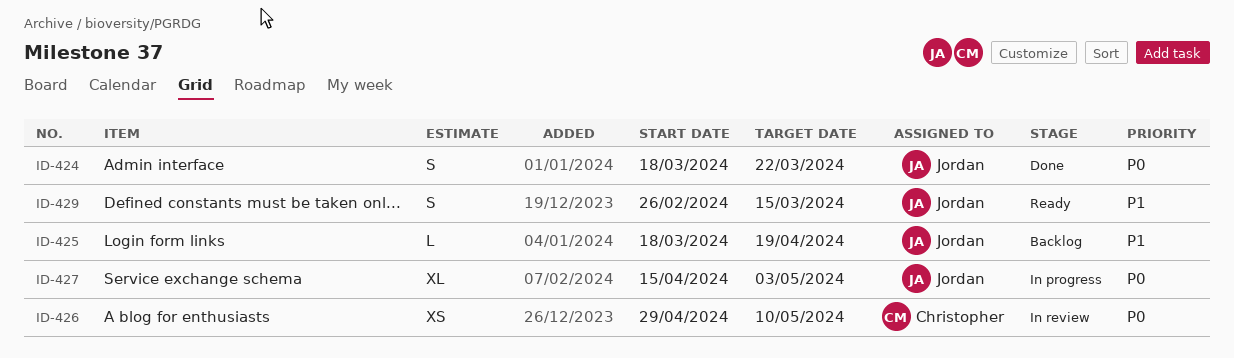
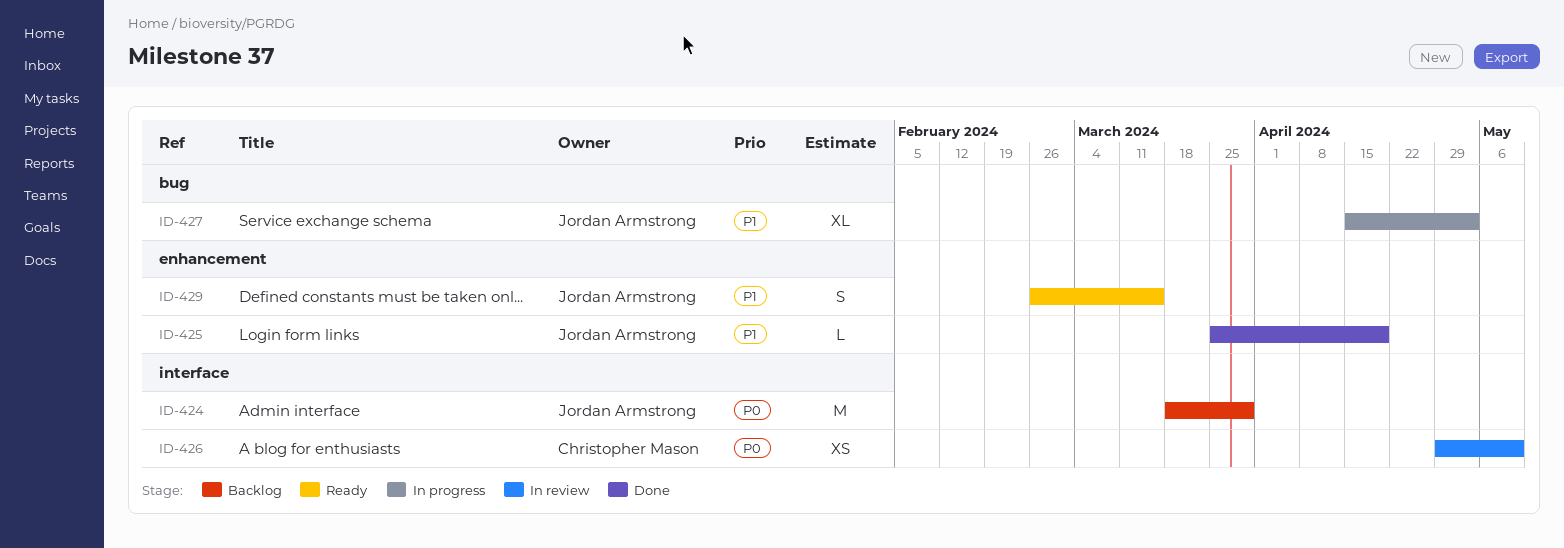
ID-424, status: Done -> Backlog
ID-424, estimate: S -> M
ID-424, due: Mar 22 -> Mar 29
ID-425, status: Backlog -> Done
ID-425, start: Mar 18 -> Mar 25
ID-427, priority: P0 -> P1

